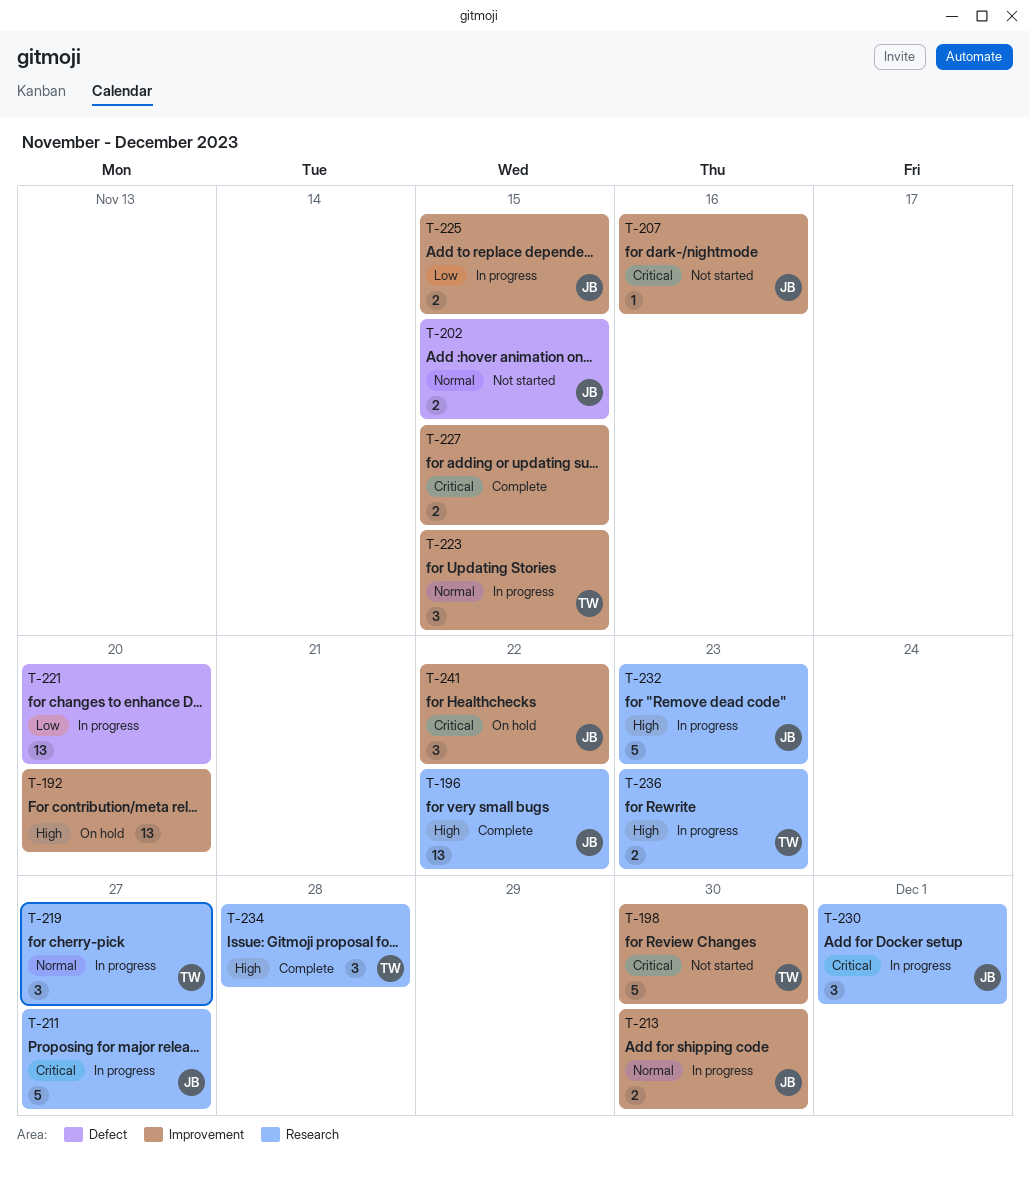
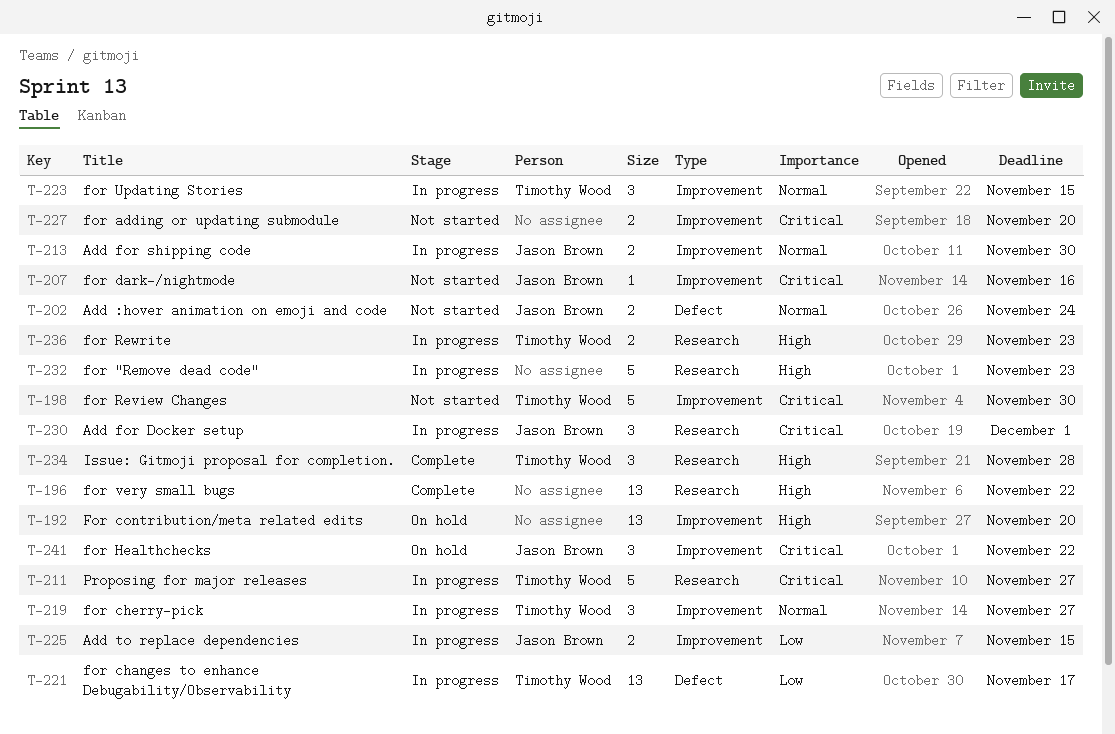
T-196, owner: Jason Brown -> none
T-202, due: Nov 15 -> Nov 24
T-211, owner: Jason Brown -> Timothy Wood
T-219, label: Research -> Improvement
T-221, owner: none -> Timothy Wood
T-221, due: Nov 20 -> Nov 17
T-227, status: Complete -> Not started
T-227, due: Nov 15 -> Nov 20
T-232, owner: Jason Brown -> none

